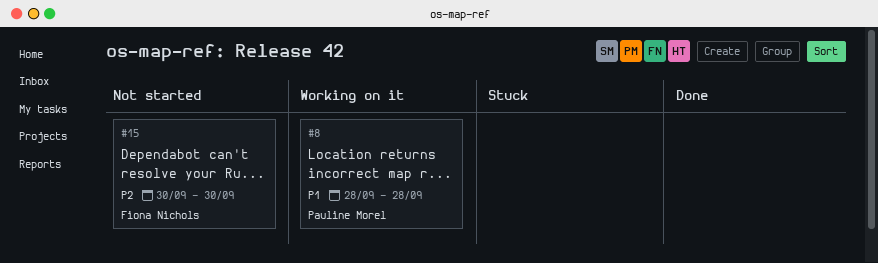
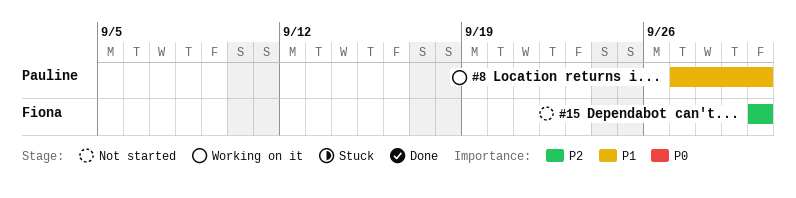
#8, start: Sep 28 -> Sep 27
#8, due: Sep 28 -> Sep 30

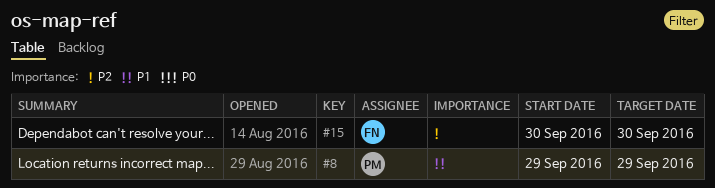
#8, start: Sep 27 -> Sep 29
#8, due: Sep 30 -> Sep 29

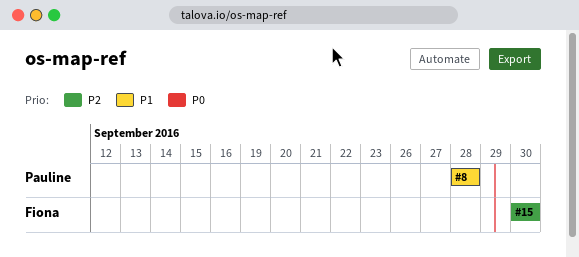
#8, start: Sep 29 -> Sep 28
#8, due: Sep 29 -> Sep 28

